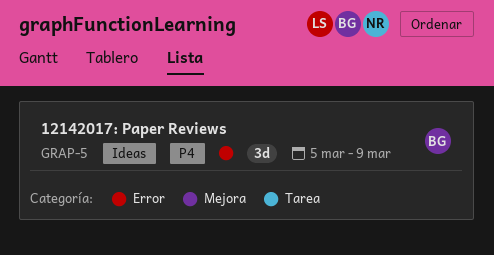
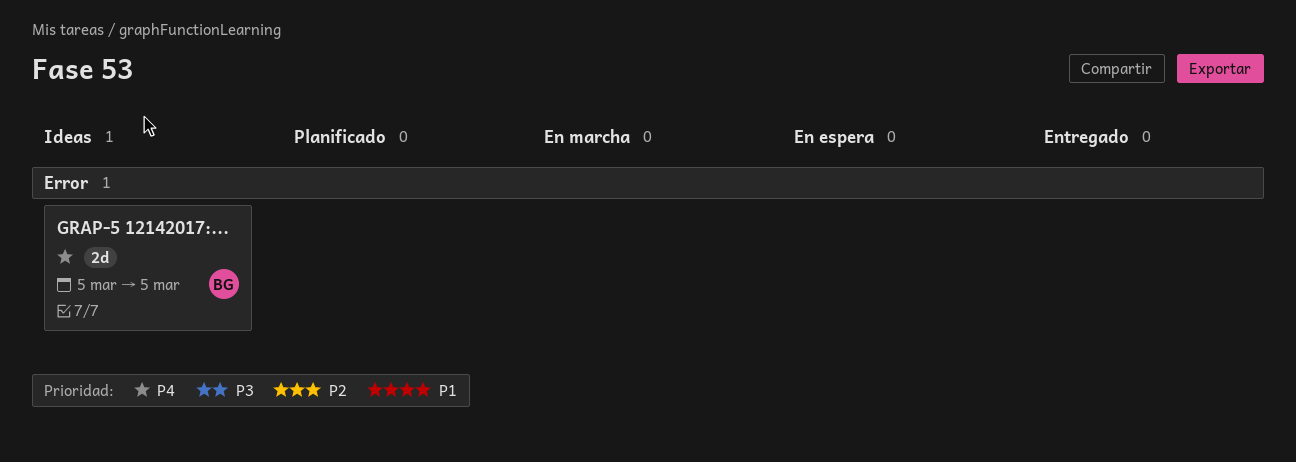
GRAP-5, estimate: 3d -> 2d
GRAP-5, due: Mar 9 -> Mar 5

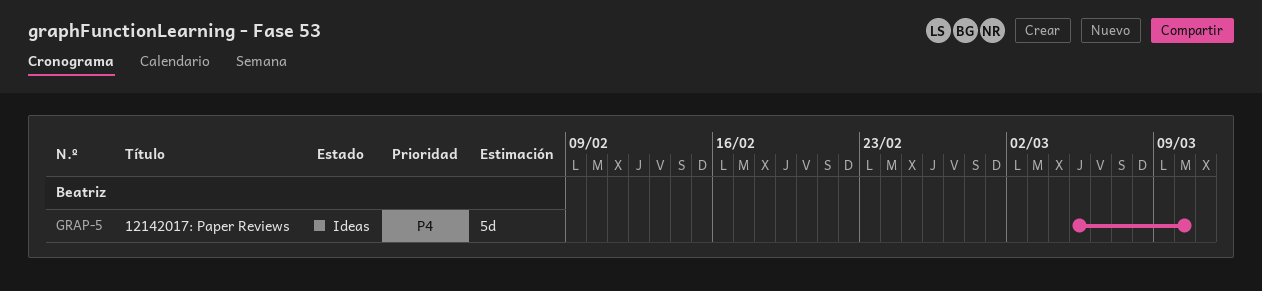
GRAP-5, estimate: 2d -> 5d
GRAP-5, due: Mar 5 -> Mar 10

